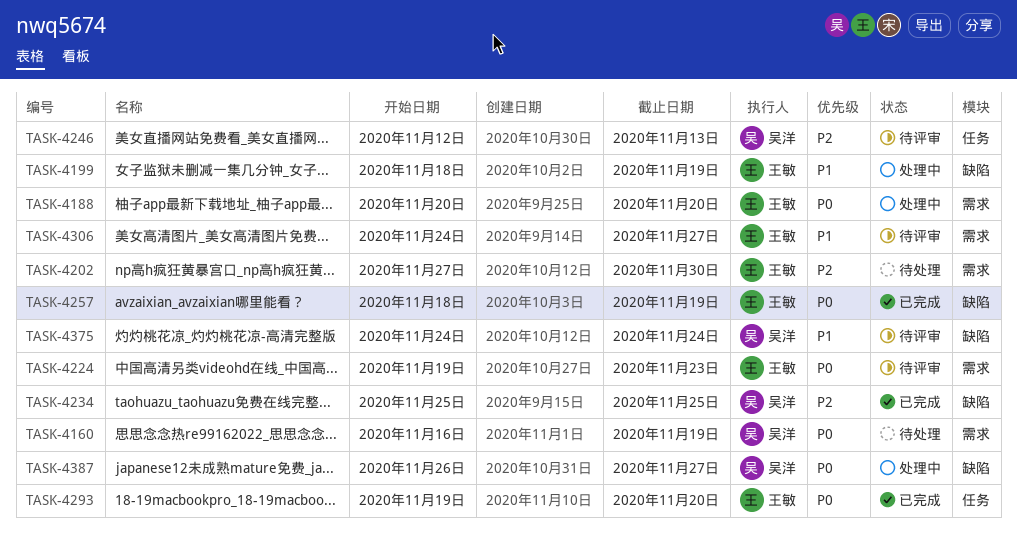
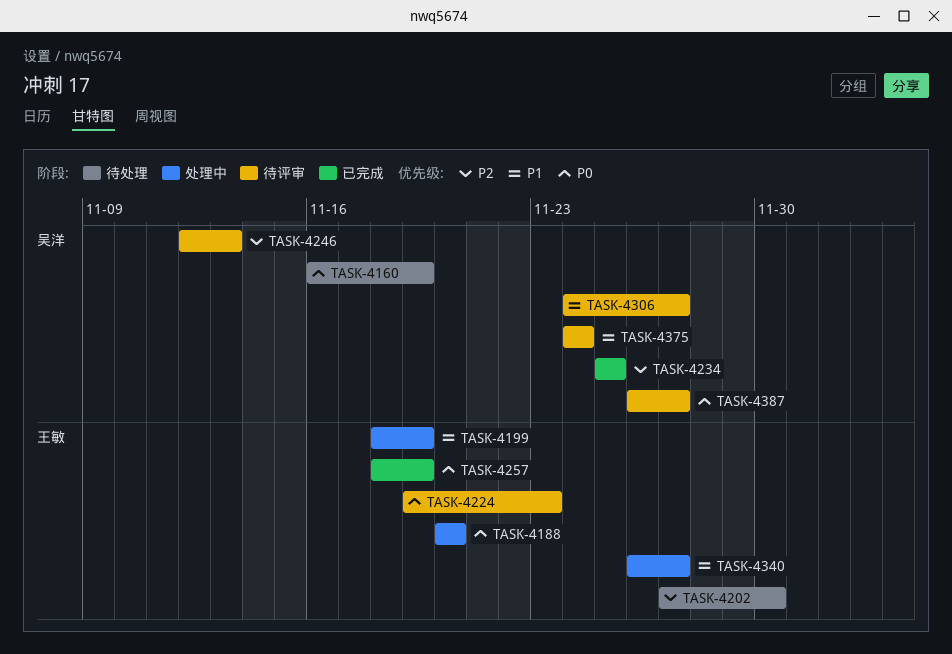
TASK-4293: present -> none
TASK-4306, owner: 王敏 -> 吴洋
TASK-4340: none -> present
TASK-4387, status: 处理中 -> 待评审

